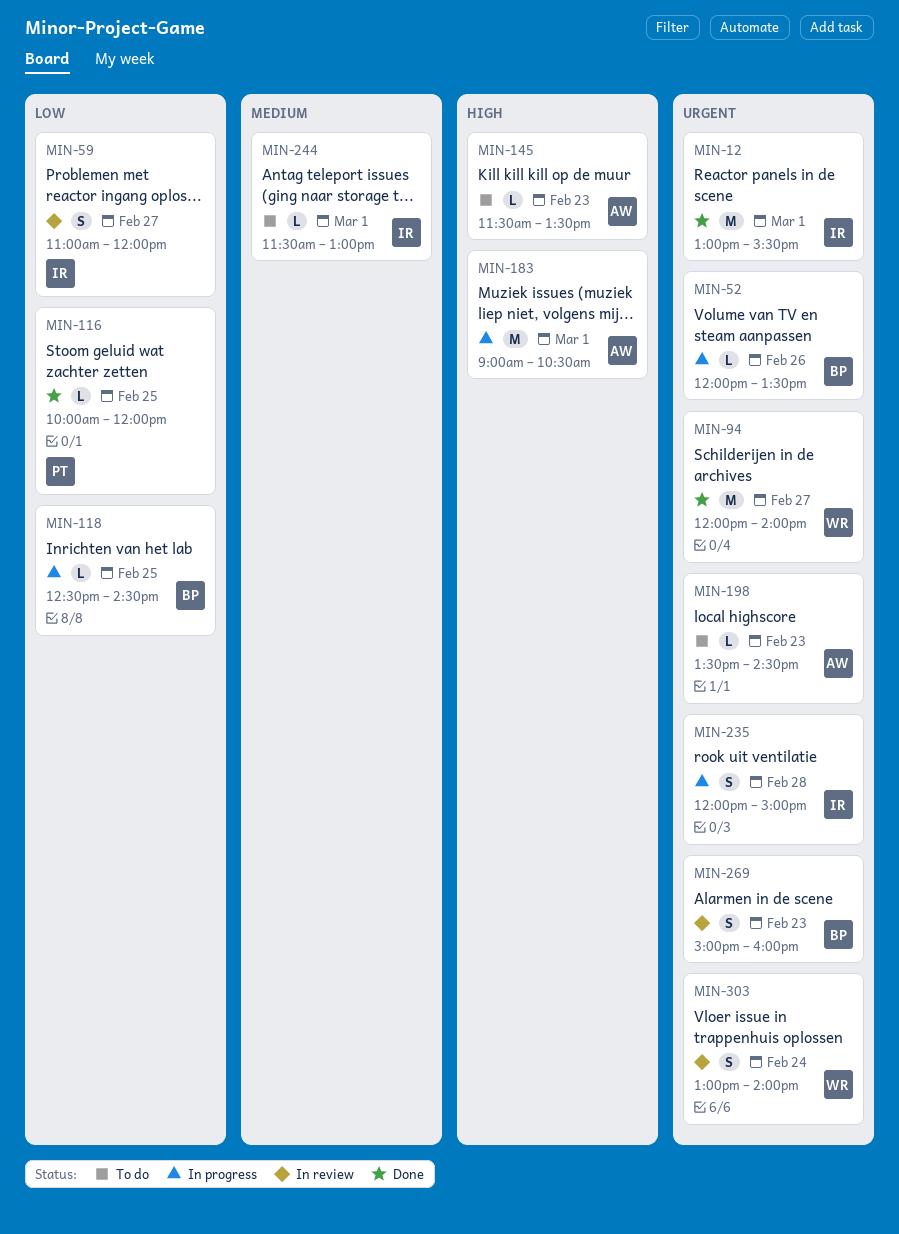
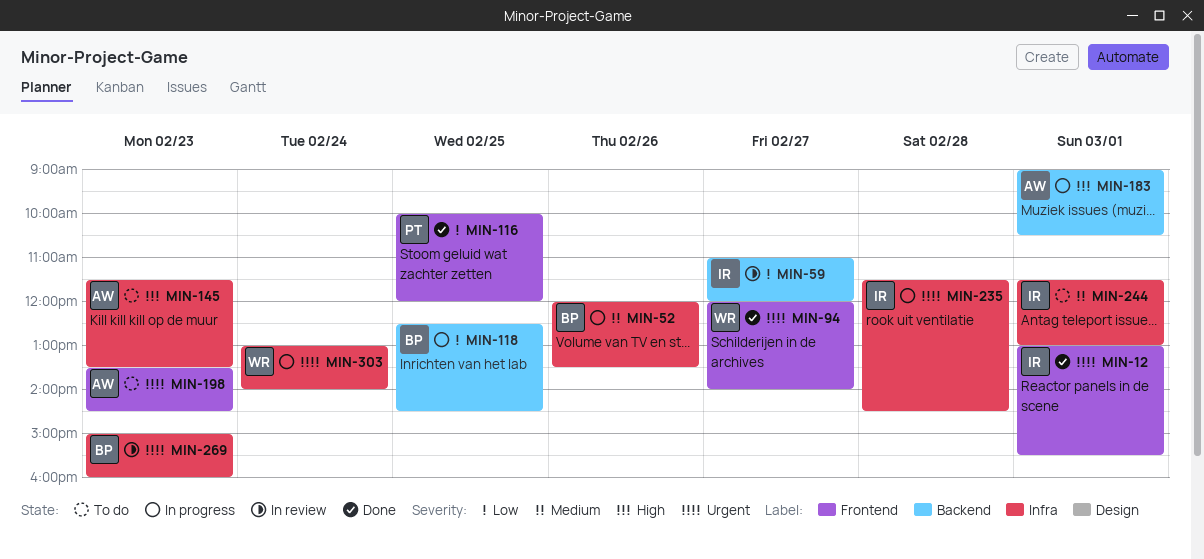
MIN-52, priority: Urgent -> Medium
MIN-235, begins: 12:00 -> 11:30
MIN-235, ends: 15:00 -> 14:30
MIN-303, status: In review -> In progress

